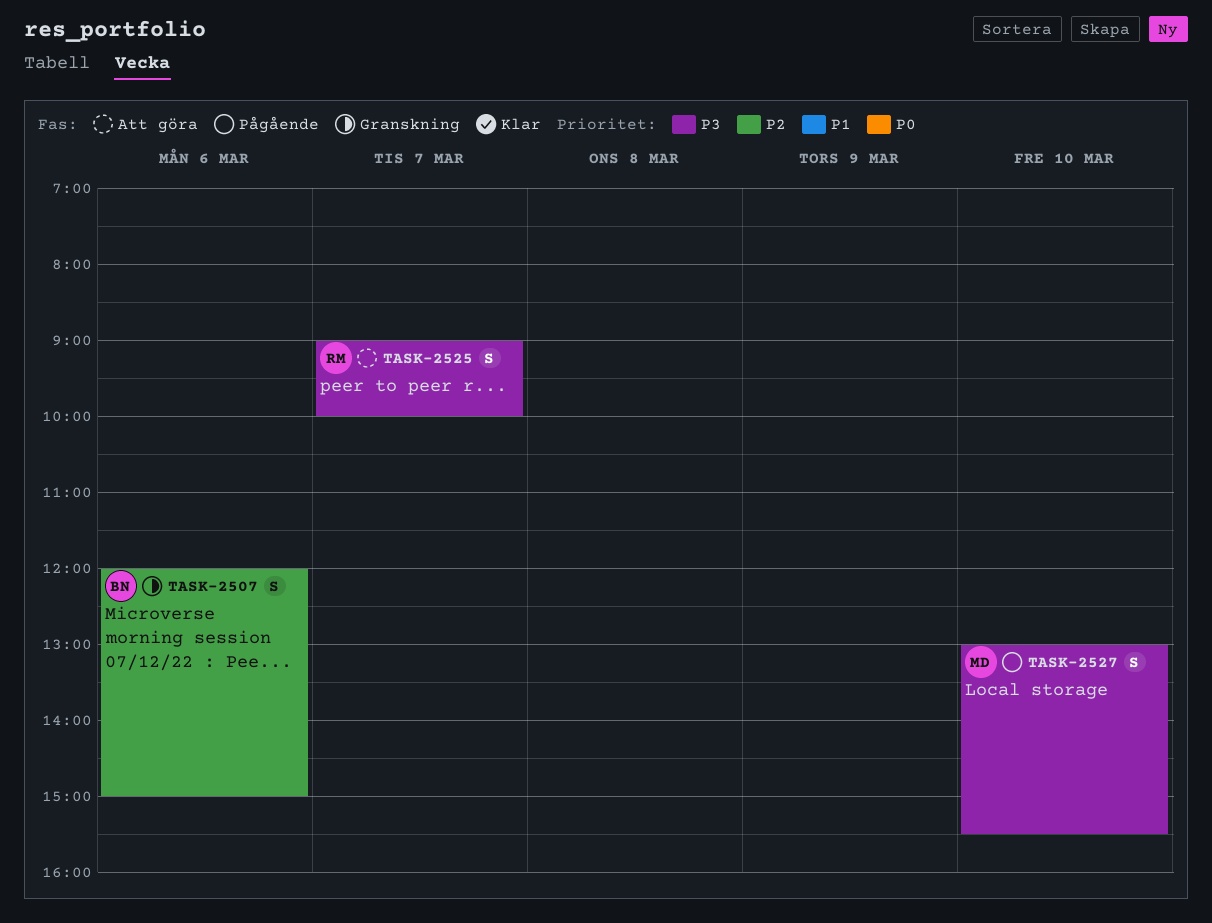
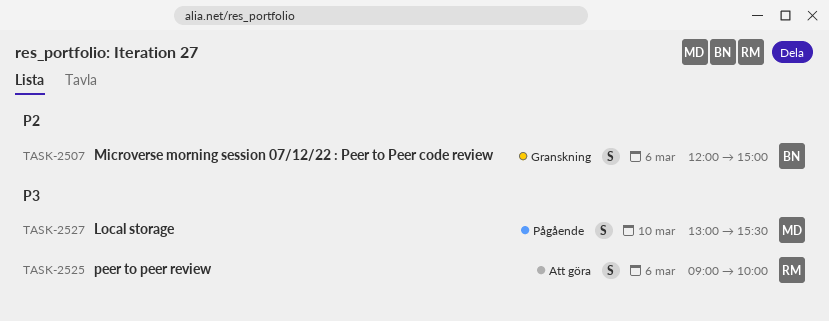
TASK-2525, day: Mar 7 -> Mar 6

